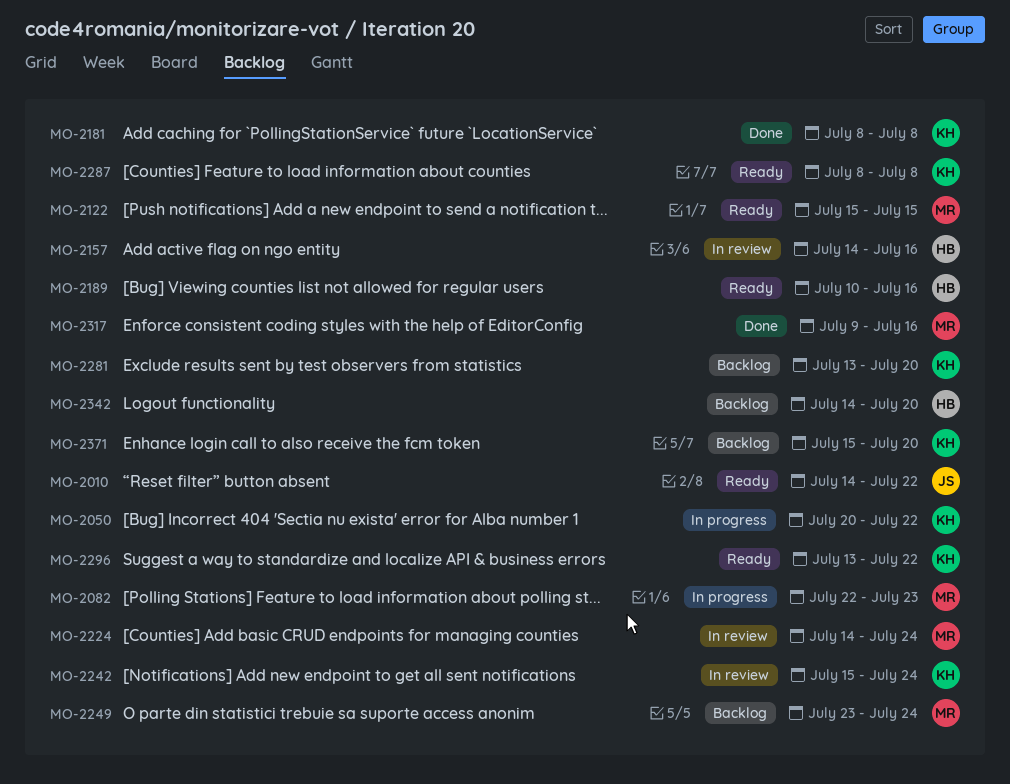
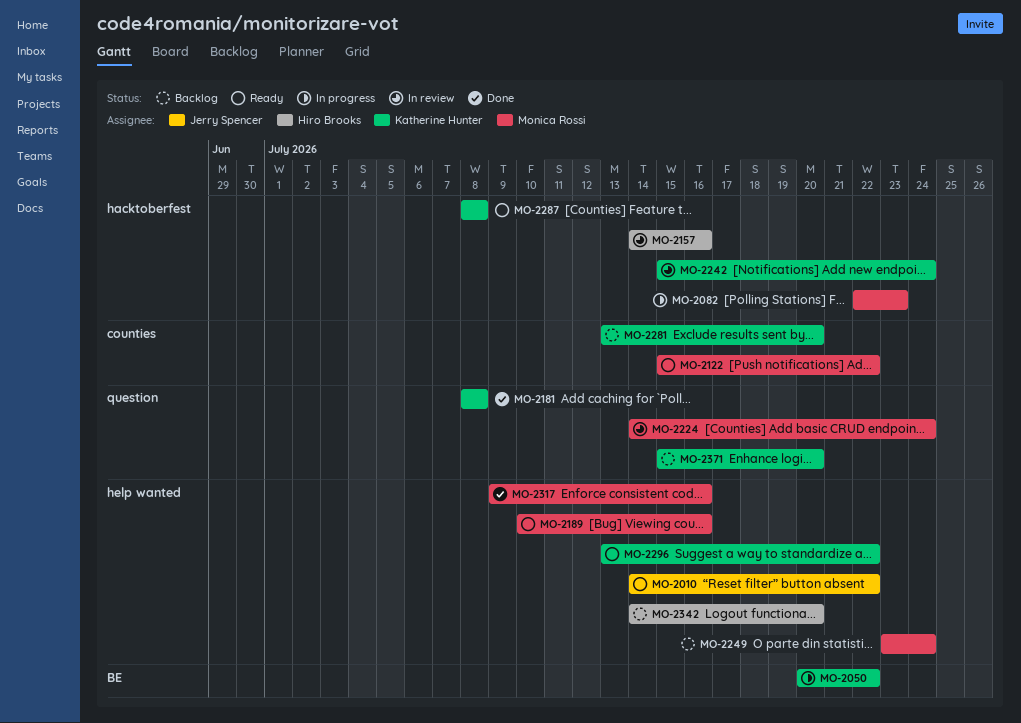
MO-2122, due: Jul 15 -> Jul 22
MO-2189, owner: Hiro Brooks -> Monica Rossi

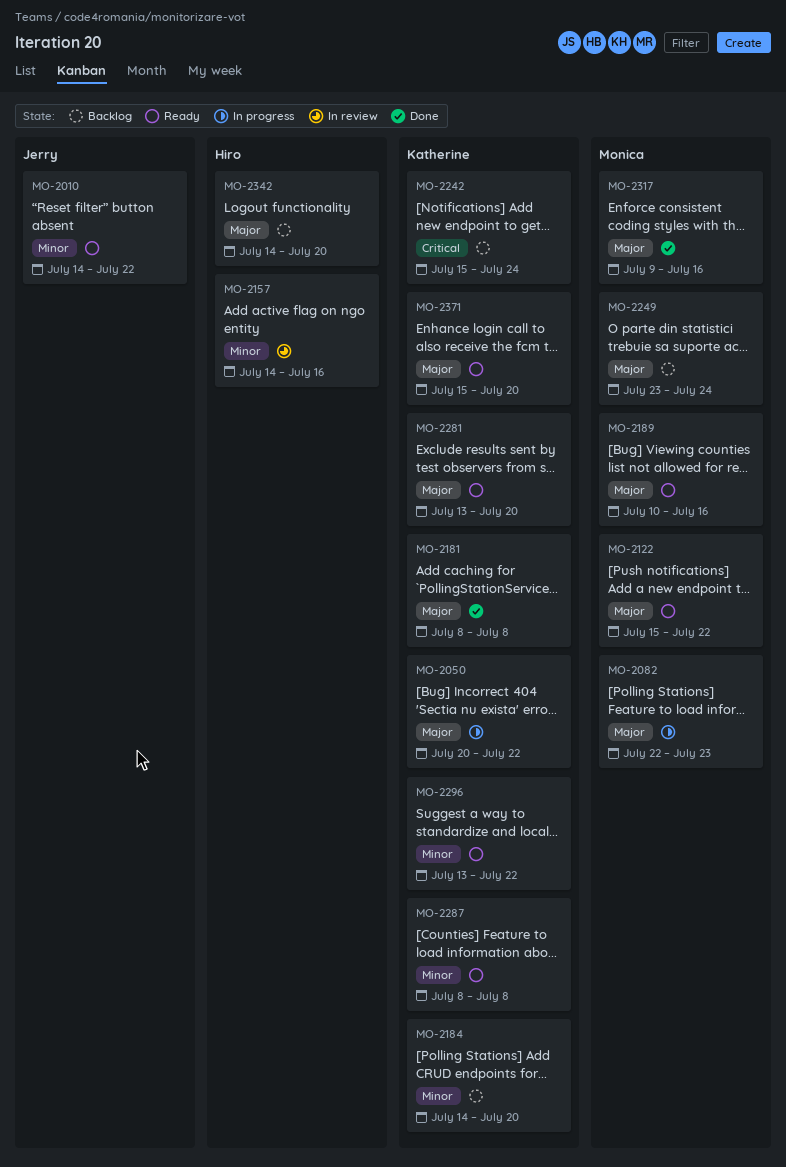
MO-2184: none -> present
MO-2224: present -> none
MO-2242, status: In review -> Backlog
MO-2281, status: Backlog -> Ready
MO-2371, status: Backlog -> Ready

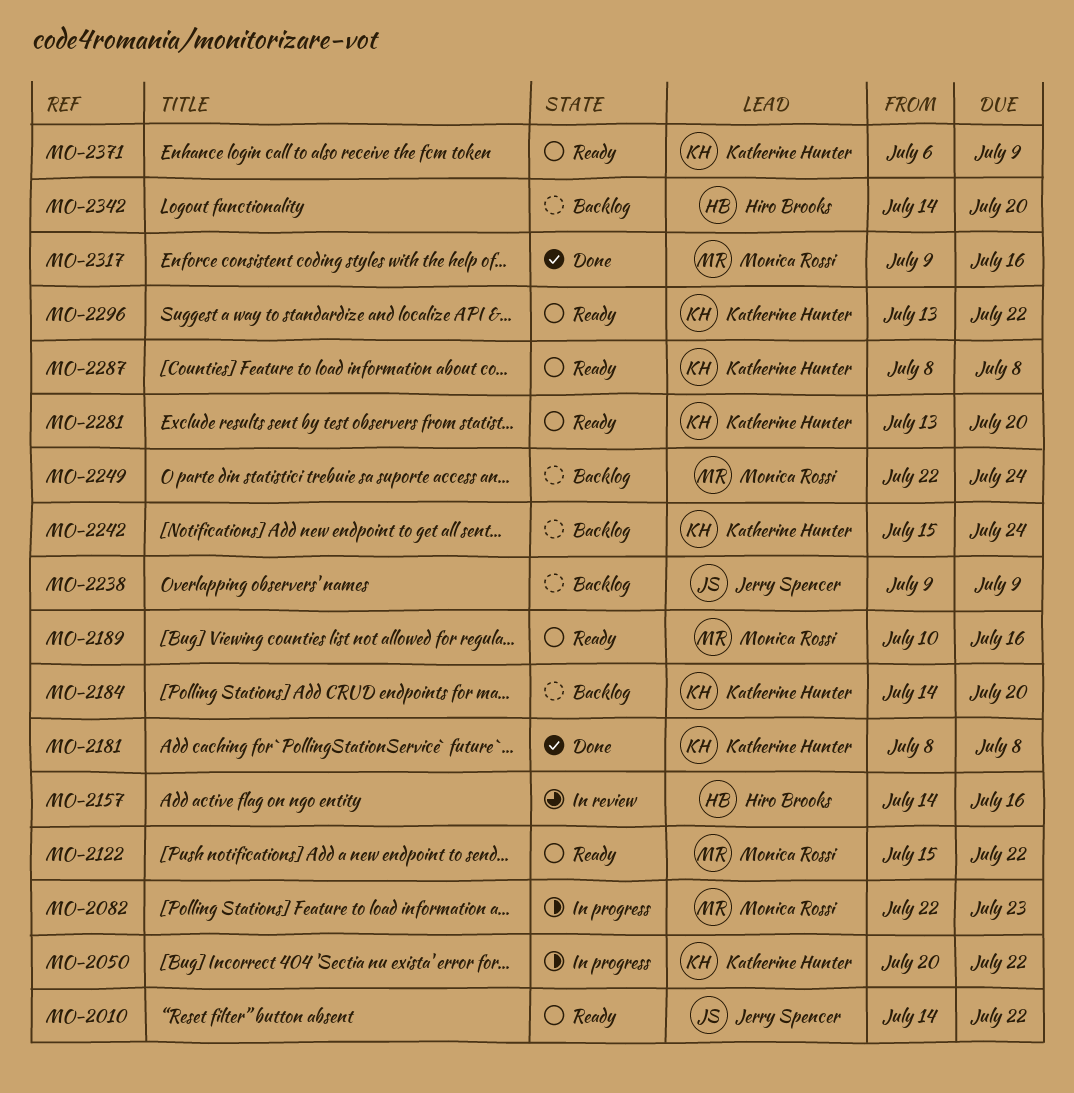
MO-2238: none -> present
MO-2249, start: Jul 23 -> Jul 22
MO-2371, start: Jul 15 -> Jul 6
MO-2371, due: Jul 20 -> Jul 9

